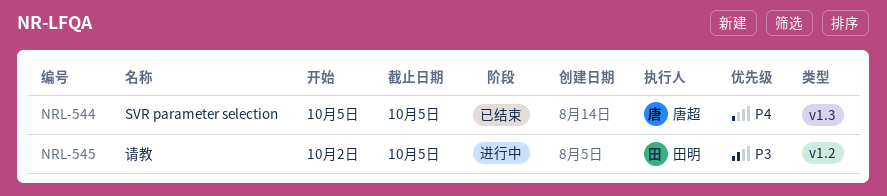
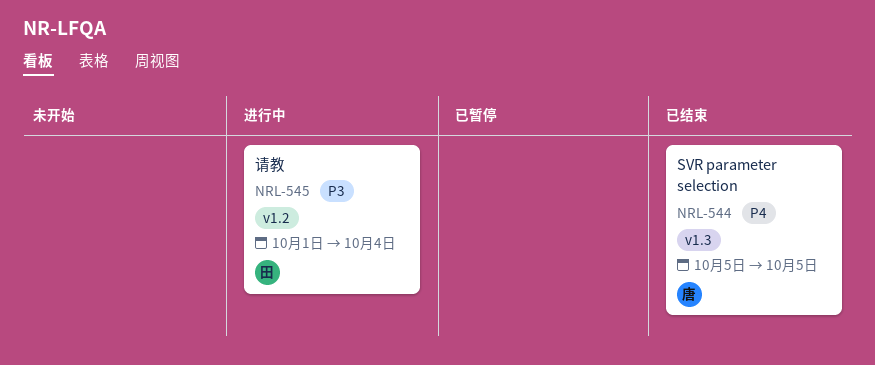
NRL-545, start: Oct 2 -> Oct 1
NRL-545, due: Oct 5 -> Oct 4

